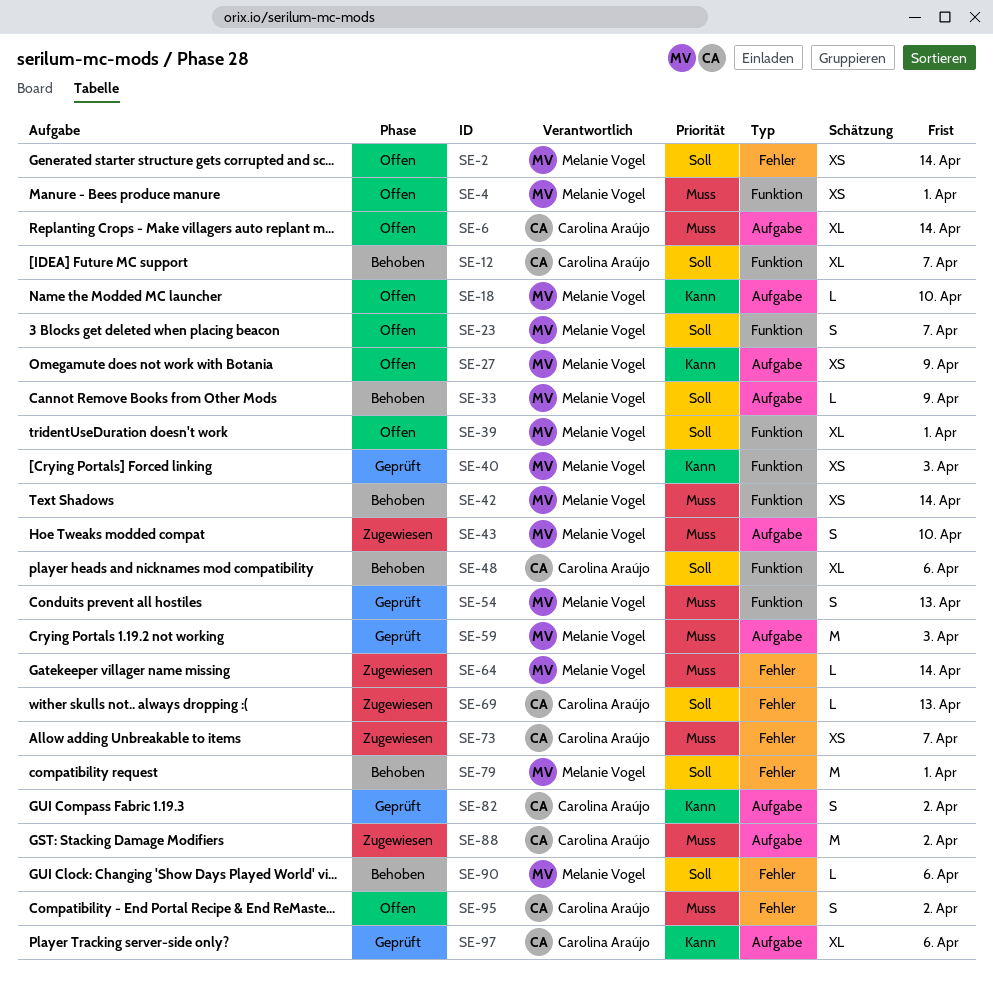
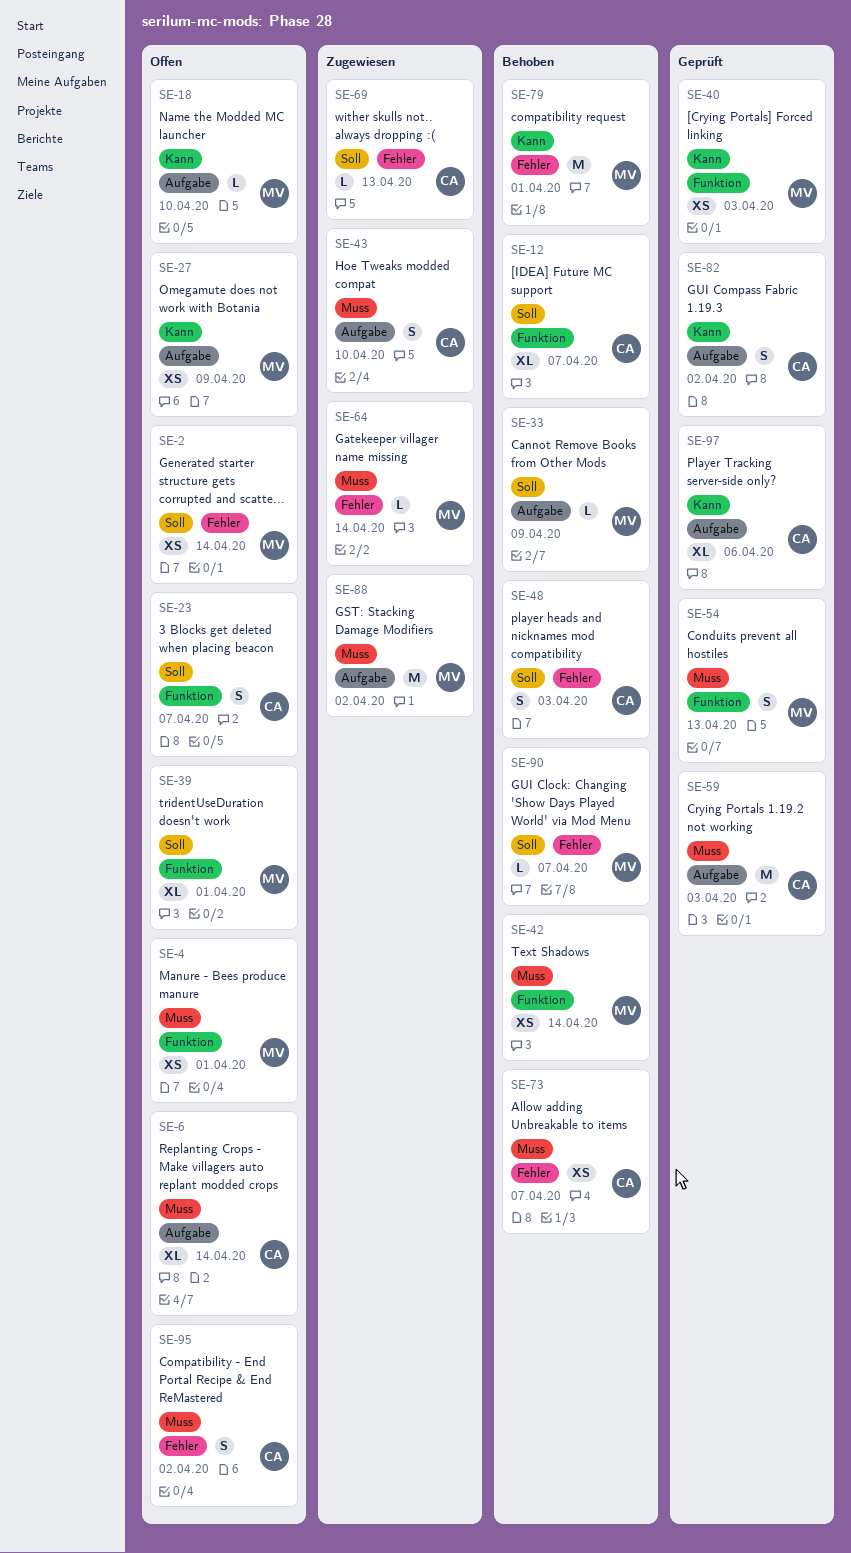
SE-23, owner: Melanie Vogel -> Carolina Araújo
SE-43, owner: Melanie Vogel -> Carolina Araújo
SE-48, label: Funktion -> Fehler
SE-48, estimate: XL -> S
SE-48, due: Apr 6 -> Apr 3
SE-59, owner: Melanie Vogel -> Carolina Araújo
SE-73, status: Zugewiesen -> Behoben
SE-79, priority: Soll -> Kann
SE-88, owner: Carolina Araújo -> Melanie Vogel
SE-90, due: Apr 6 -> Apr 7

